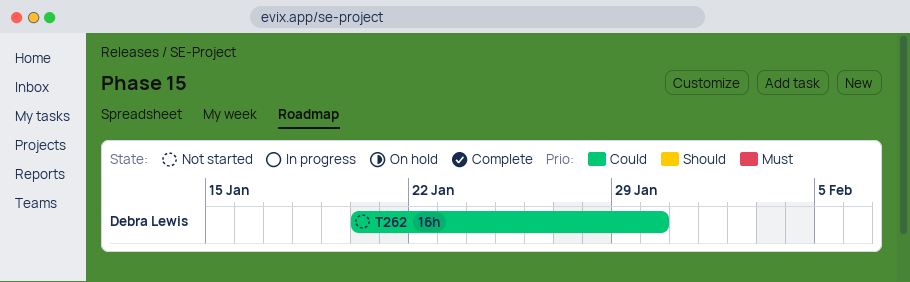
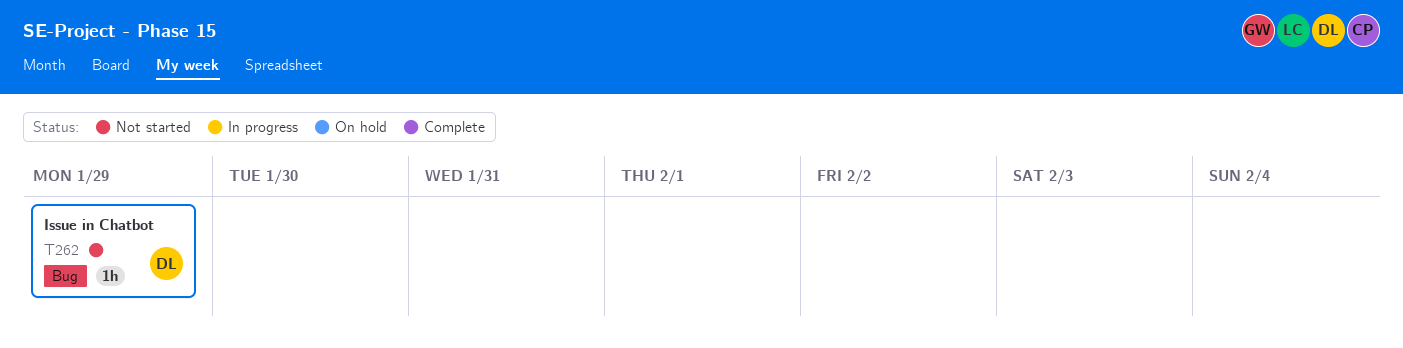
T262, estimate: 16h -> 1h
T262, due: Jan 30 -> Jan 29

